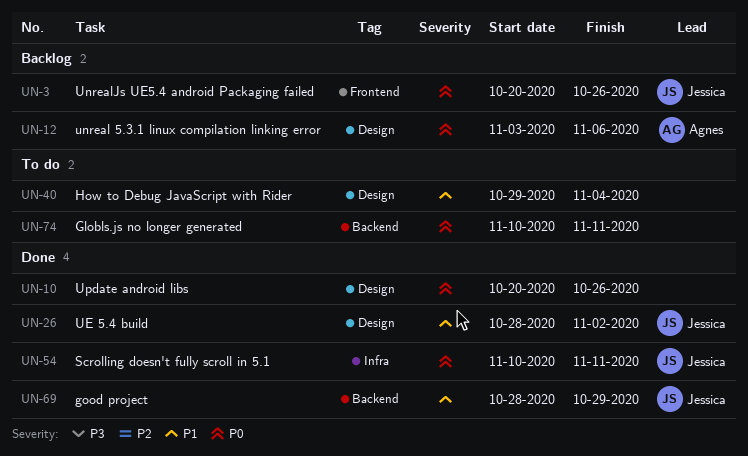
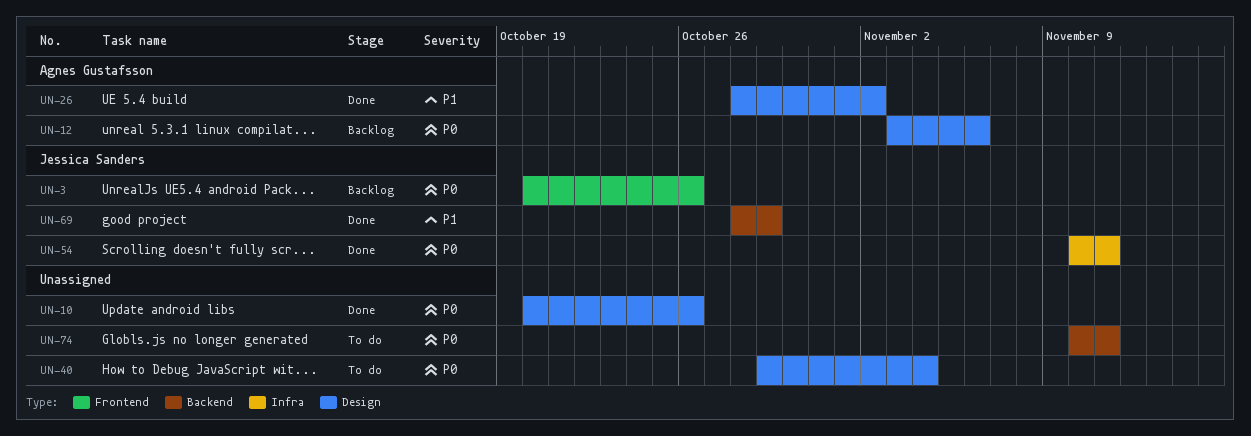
UN-26, owner: Jessica Sanders -> Agnes Gustafsson
UN-40, priority: P1 -> P0

